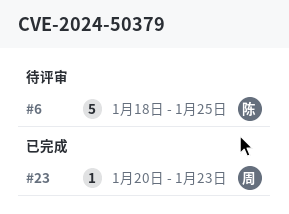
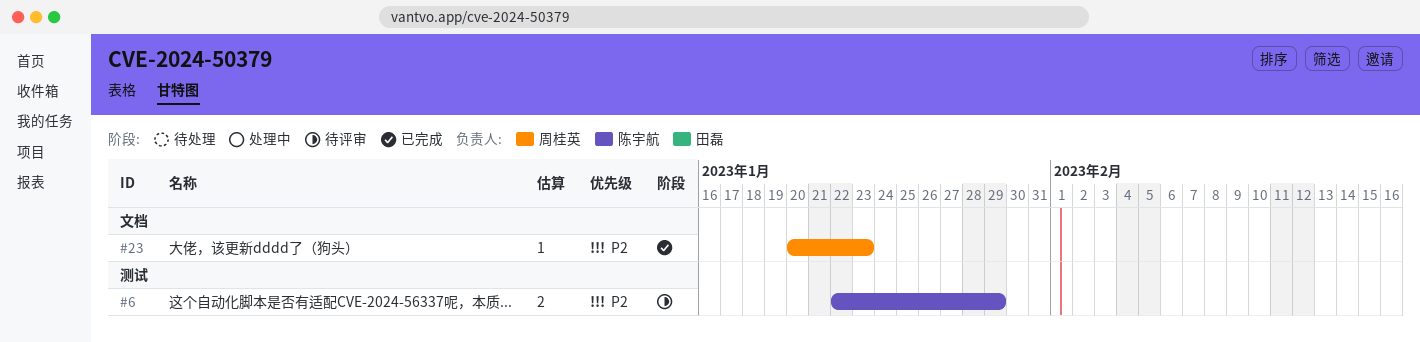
#6, estimate: 5 -> 2
#6, start: Jan 18 -> Jan 22
#6, due: Jan 25 -> Jan 29

